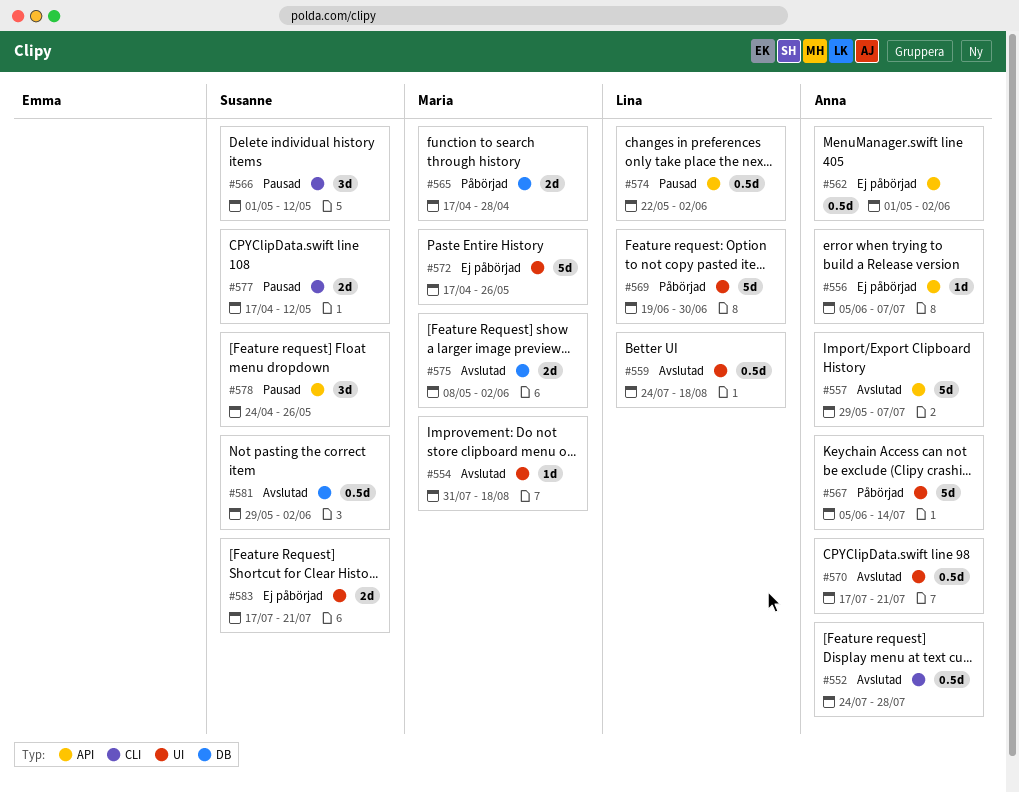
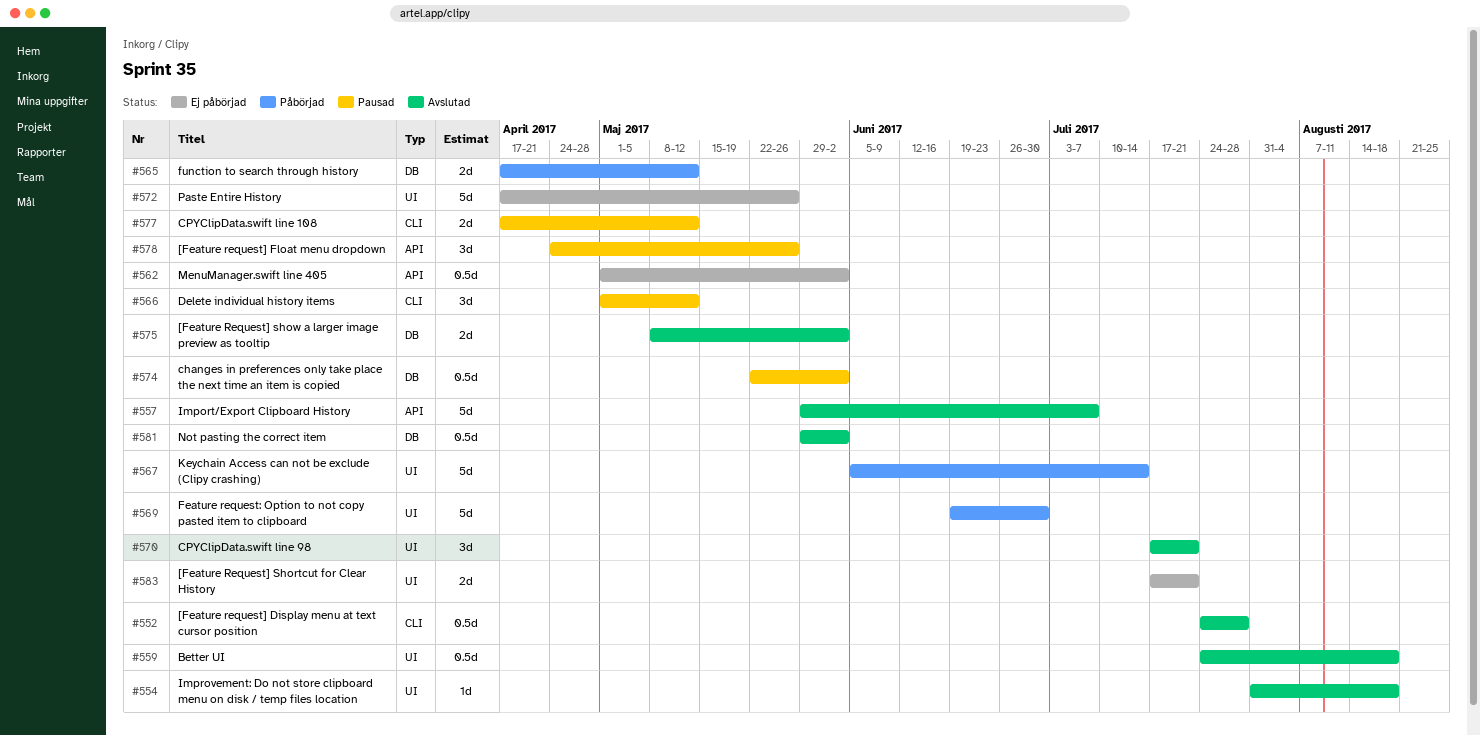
#556: present -> none
#565, due: Apr 28 -> May 12
#570, estimate: 0.5d -> 3d
#574, label: API -> DB

